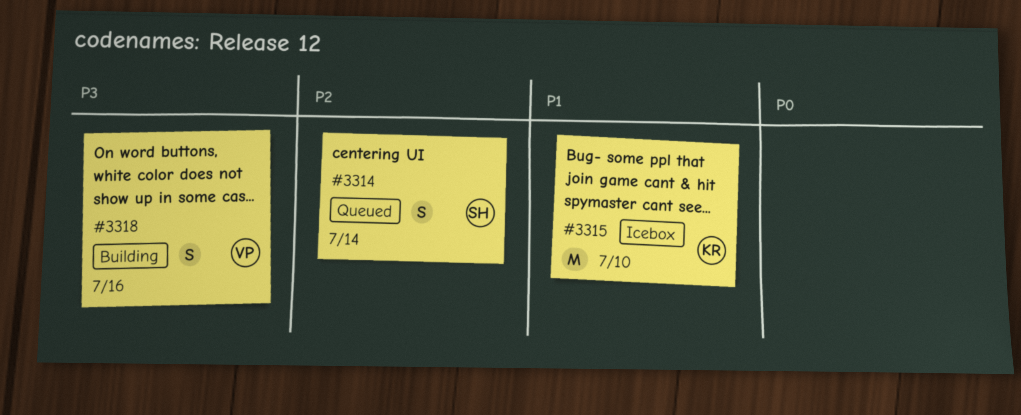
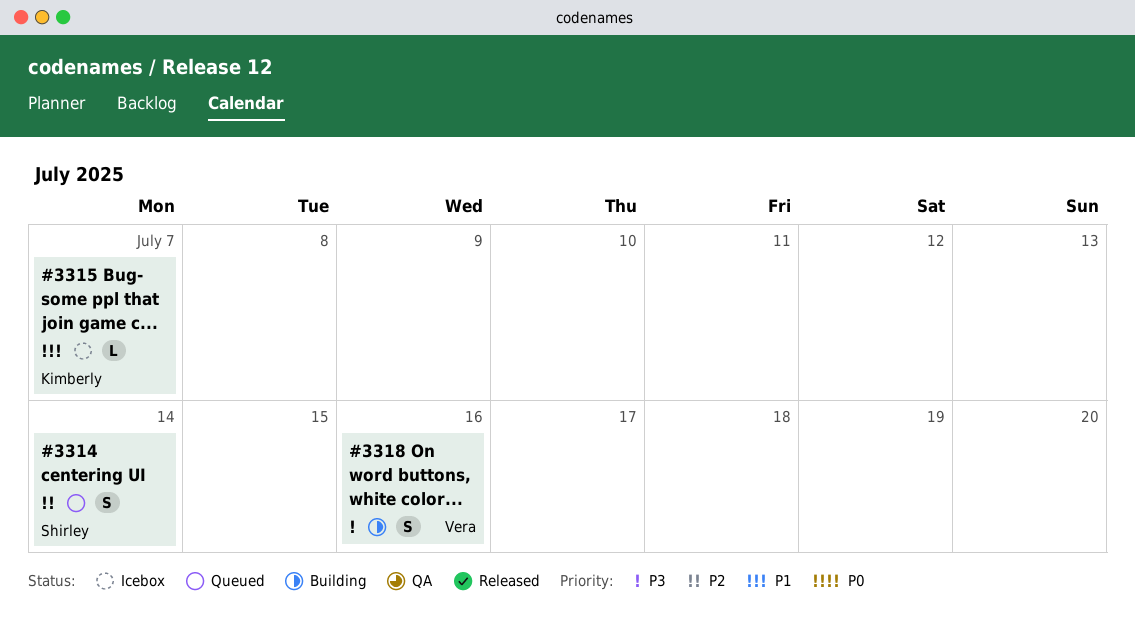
#3315, estimate: M -> L
#3315, due: Jul 10 -> Jul 7

